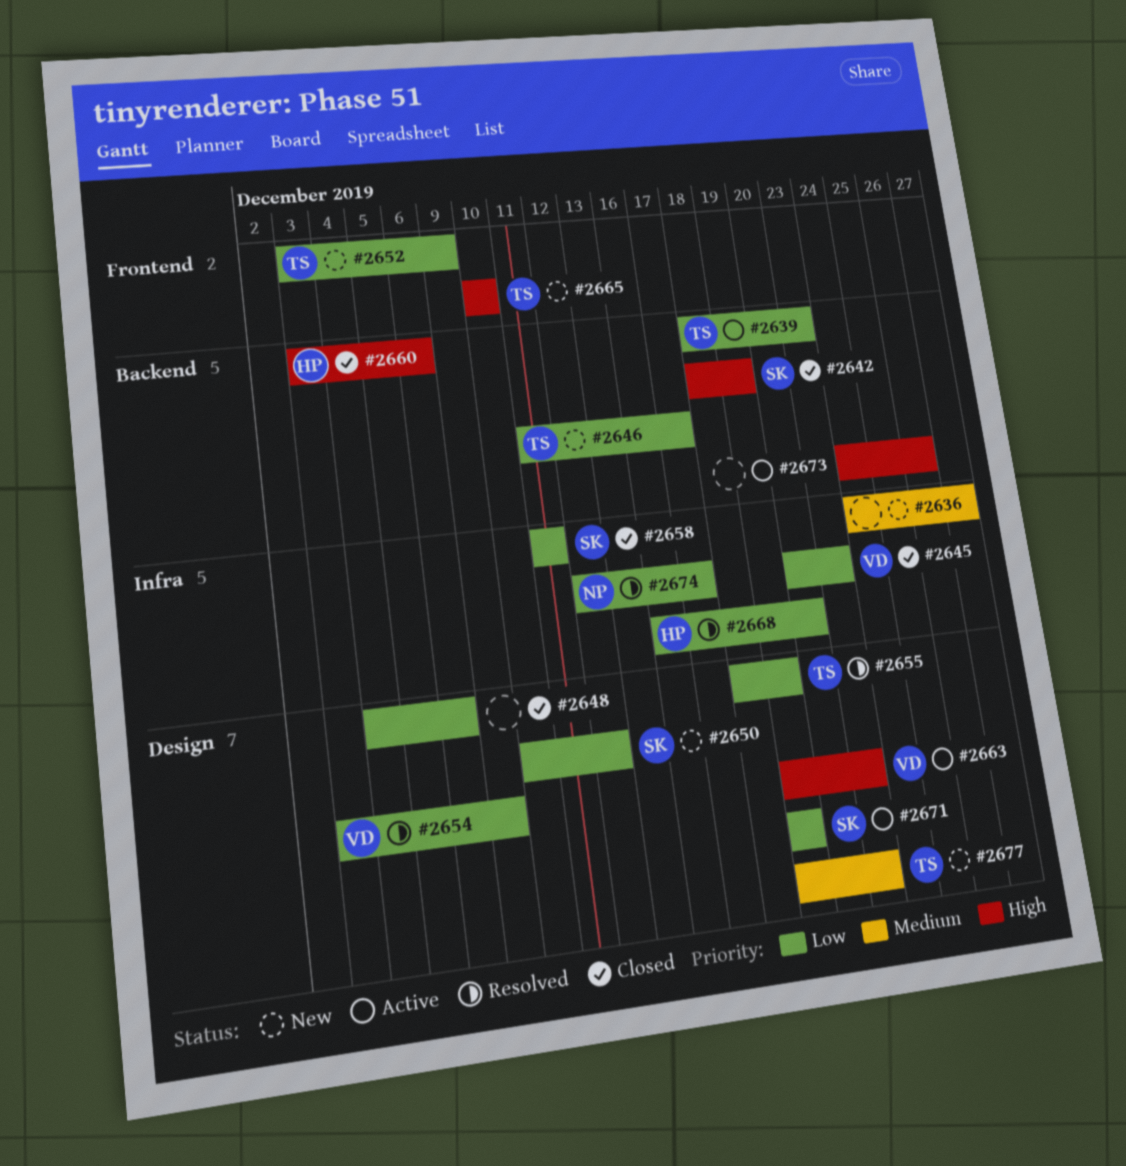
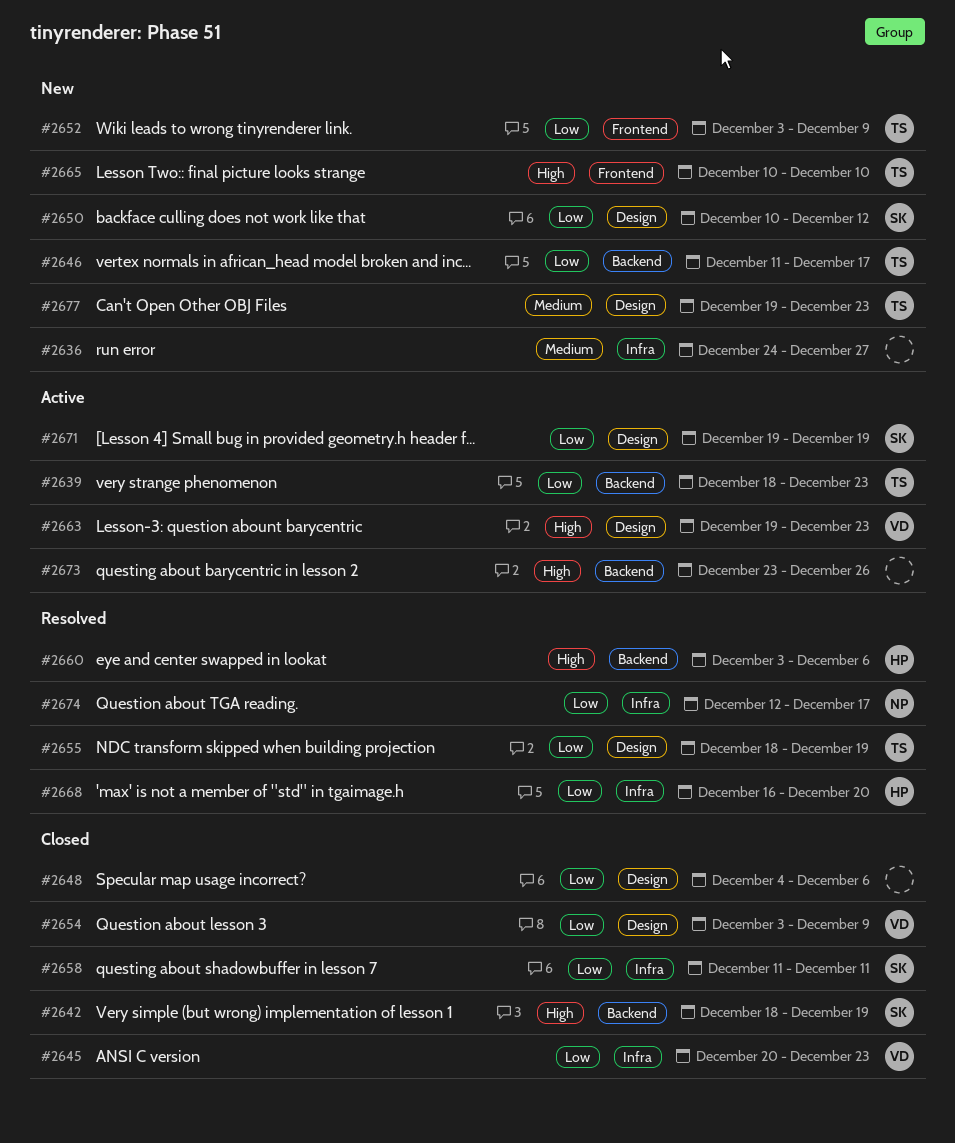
#2654, status: Resolved -> Closed
#2660, status: Closed -> Resolved
#2673, start: Dec 24 -> Dec 23

